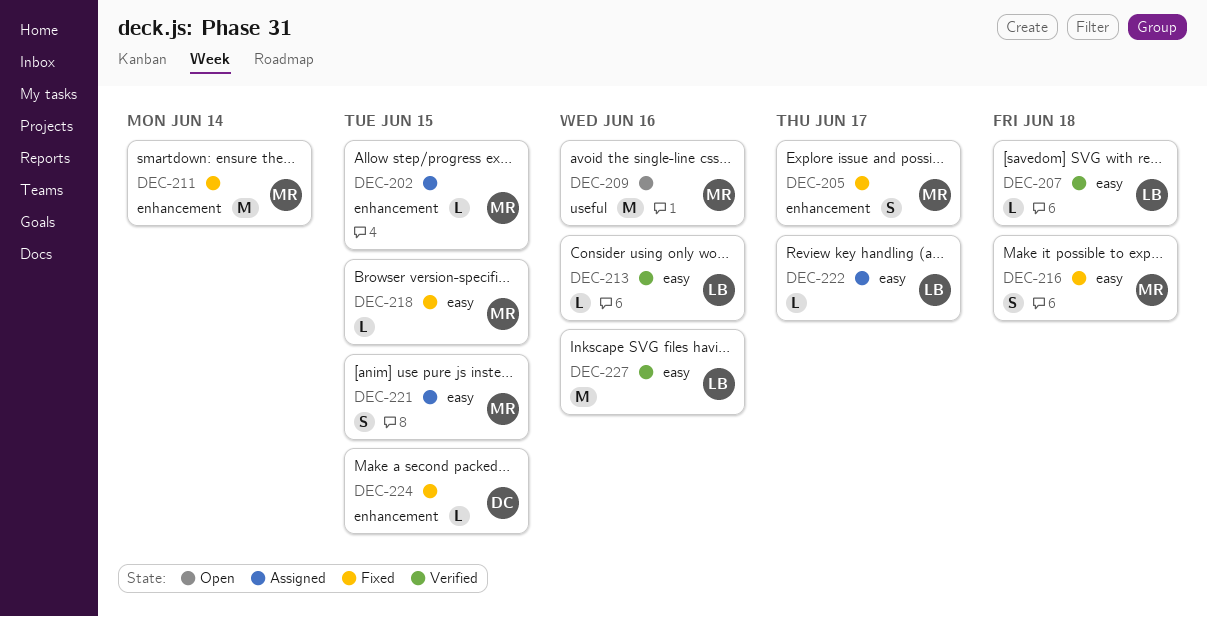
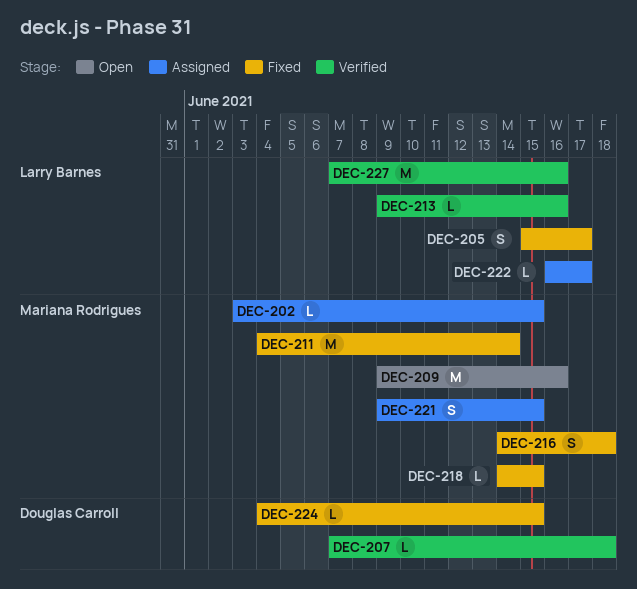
DEC-205, owner: Mariana Rodrigues -> Larry Barnes
DEC-207, owner: Larry Barnes -> Douglas Carroll

